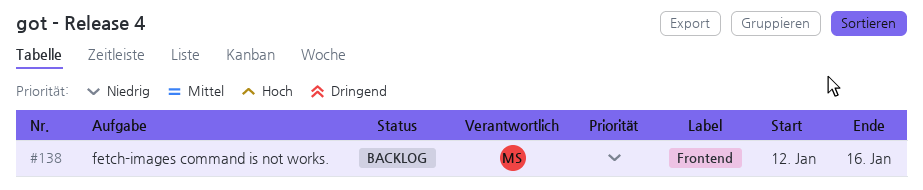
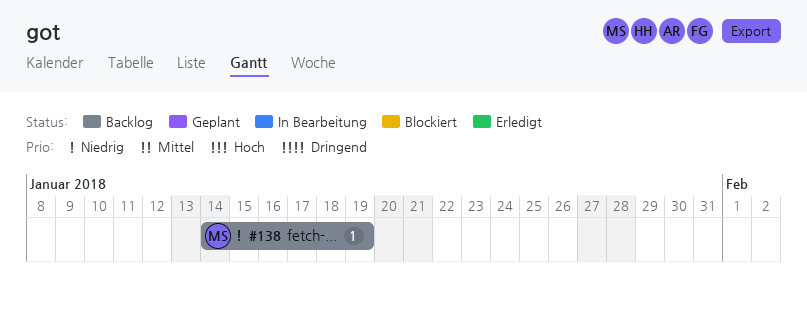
#138, start: Jan 12 -> Jan 14
#138, due: Jan 16 -> Jan 19

